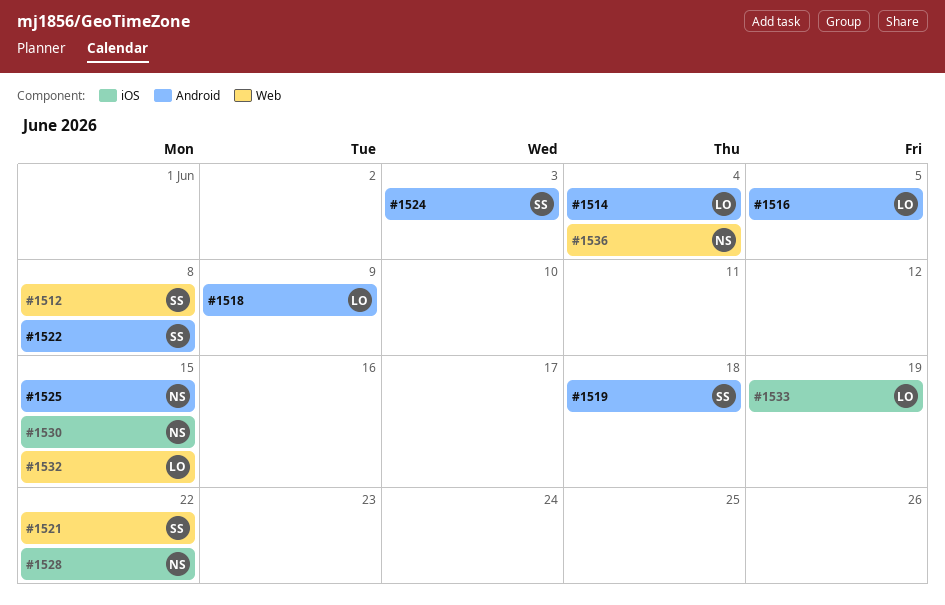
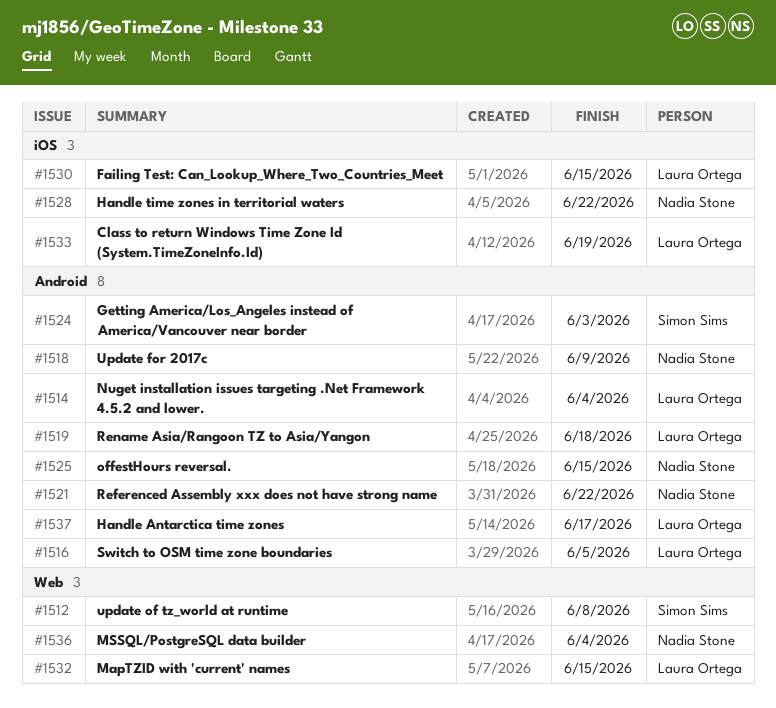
#1518, owner: Laura Ortega -> Nadia Stone
#1519, owner: Simon Sims -> Laura Ortega
#1521, owner: Simon Sims -> Nadia Stone
#1521, label: Web -> Android
#1522: present -> none
#1530, owner: Nadia Stone -> Laura Ortega
#1537: none -> present

